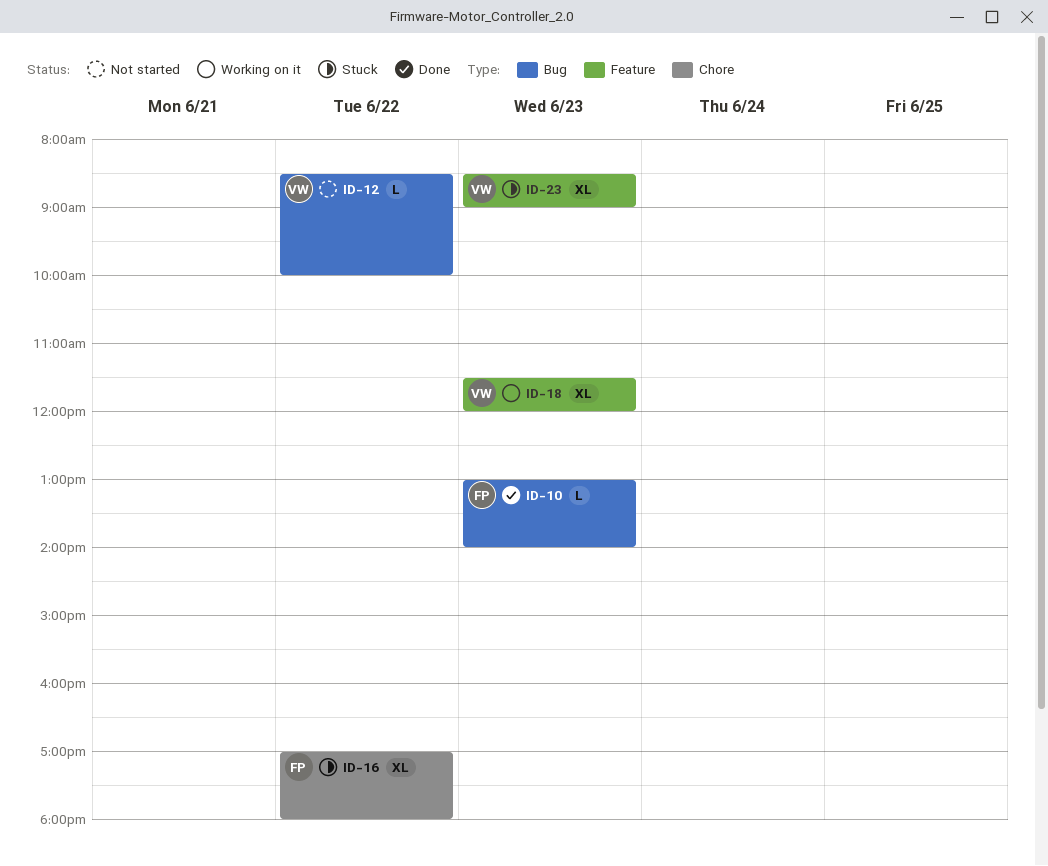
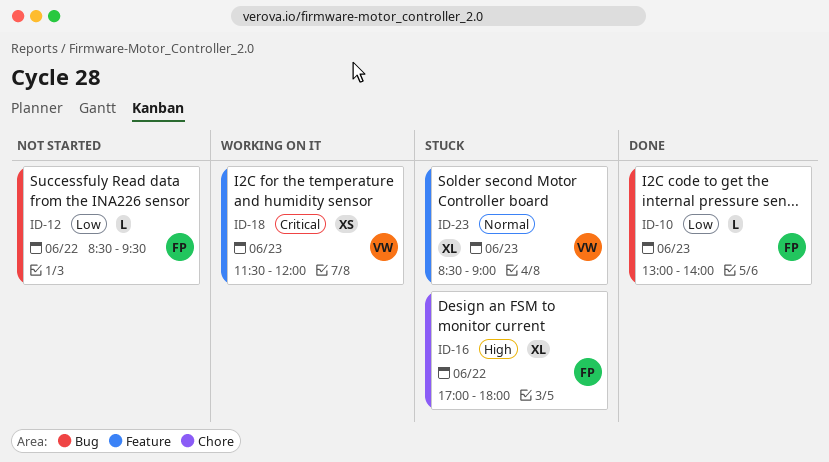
ID-12, owner: VW -> FP
ID-12, ends: 10:00 -> 09:30
ID-18, estimate: XL -> XS

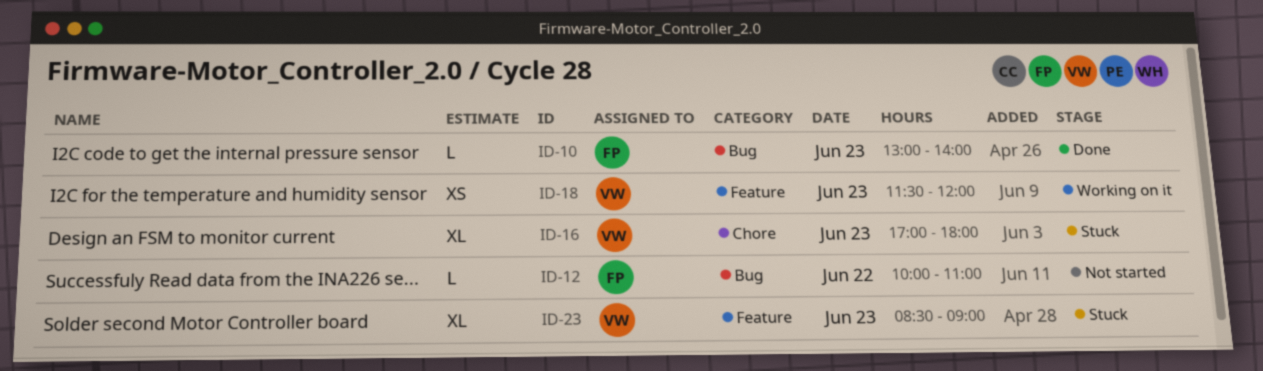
ID-12, begins: 08:30 -> 10:00
ID-12, ends: 09:30 -> 11:00
ID-16, owner: FP -> VW
ID-16, day: Jun 22 -> Jun 23

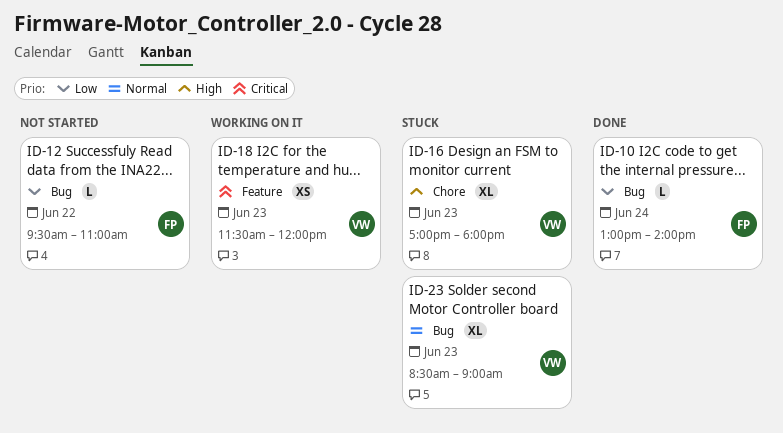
ID-10, day: Jun 23 -> Jun 24
ID-12, begins: 10:00 -> 09:30
ID-23, label: Feature -> Bug

